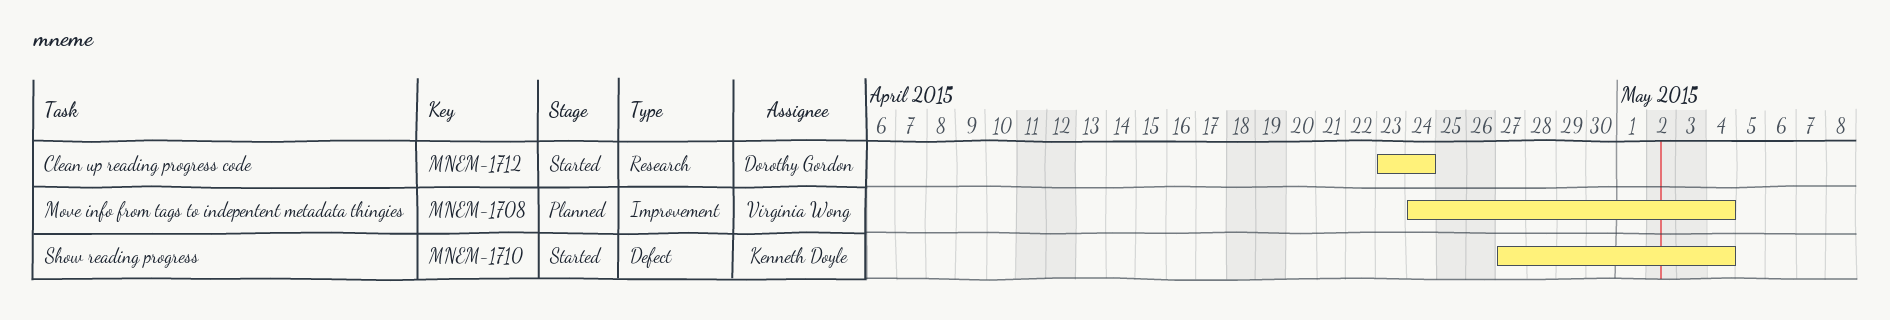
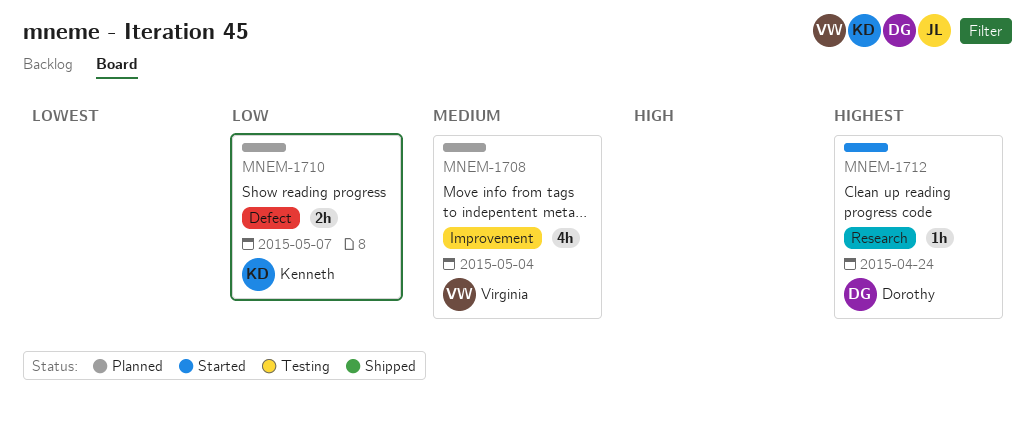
MNEM-1710, status: Started -> Planned
MNEM-1710, due: May 4 -> May 7

